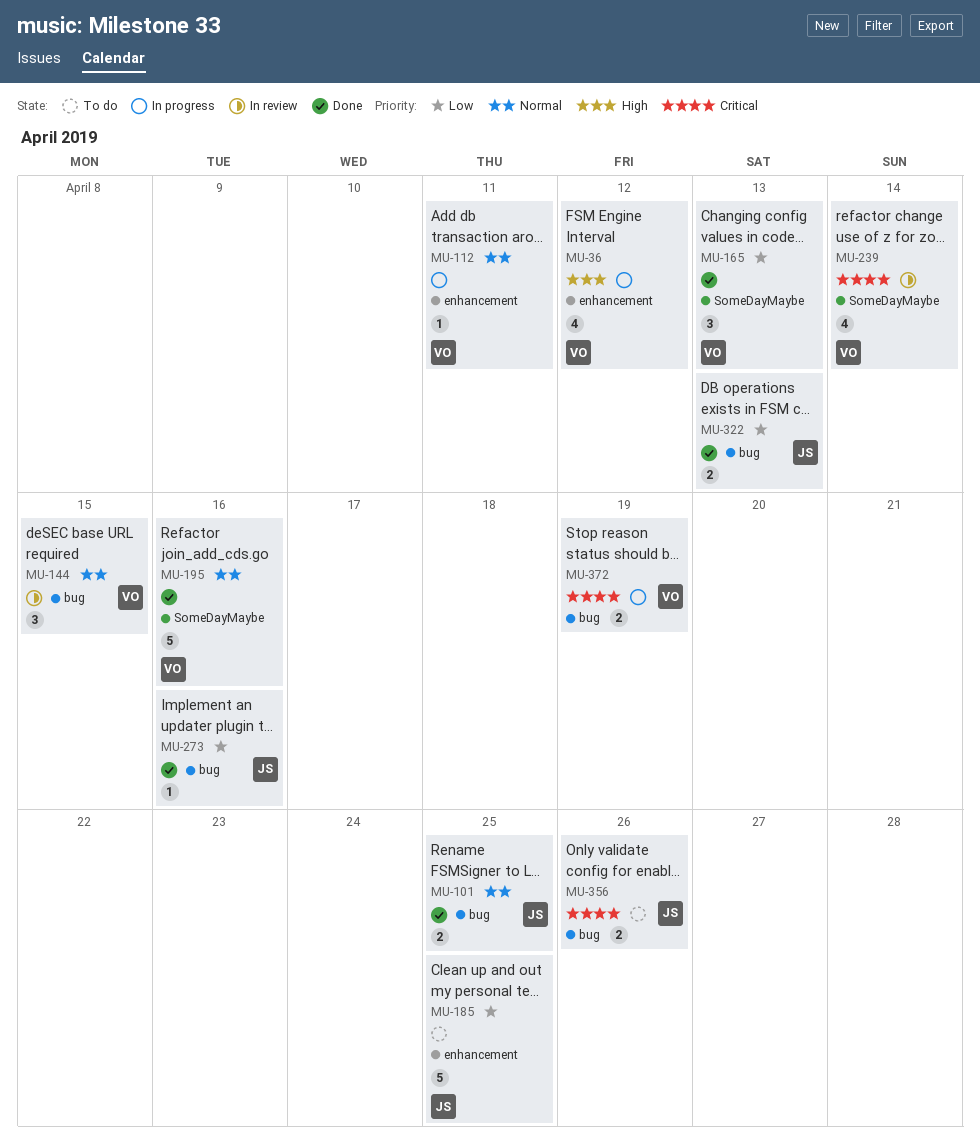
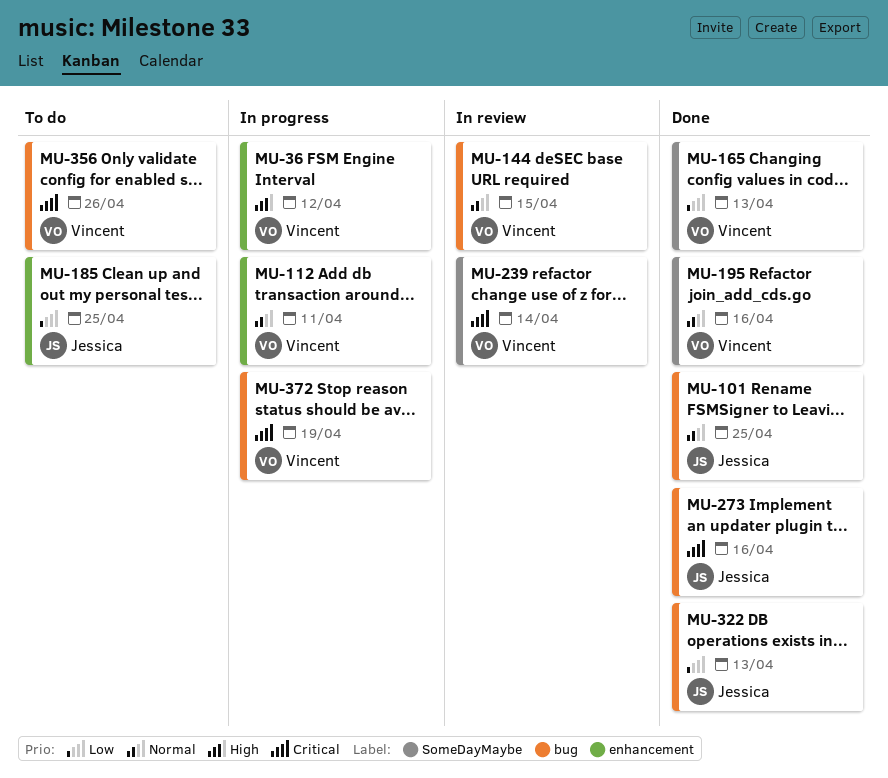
MU-273, priority: Low -> Critical
MU-356, owner: Jessica -> Vincent

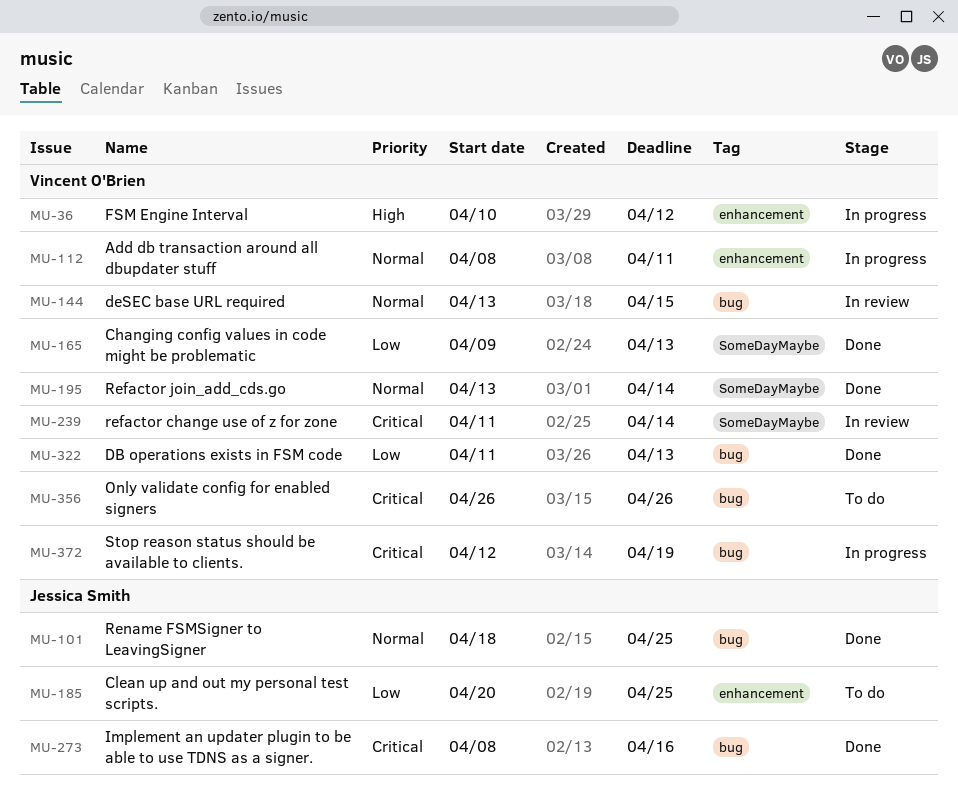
MU-195, due: Apr 16 -> Apr 14
MU-322, owner: Jessica Smith -> Vincent O'Brien

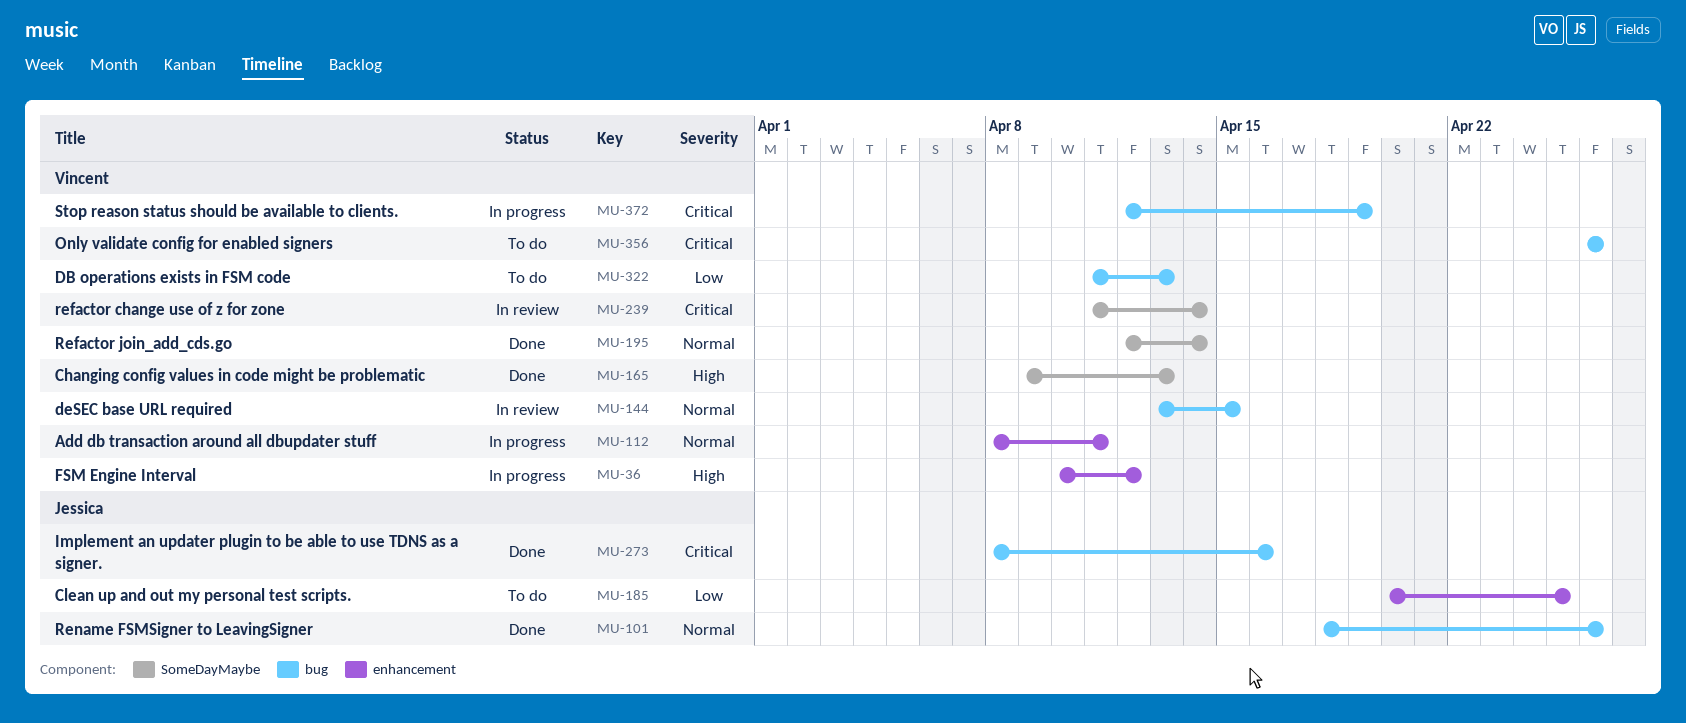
MU-101, due: Apr 25 -> Apr 26
MU-165, priority: Low -> High
MU-195, start: Apr 13 -> Apr 12
MU-322, status: Done -> To do

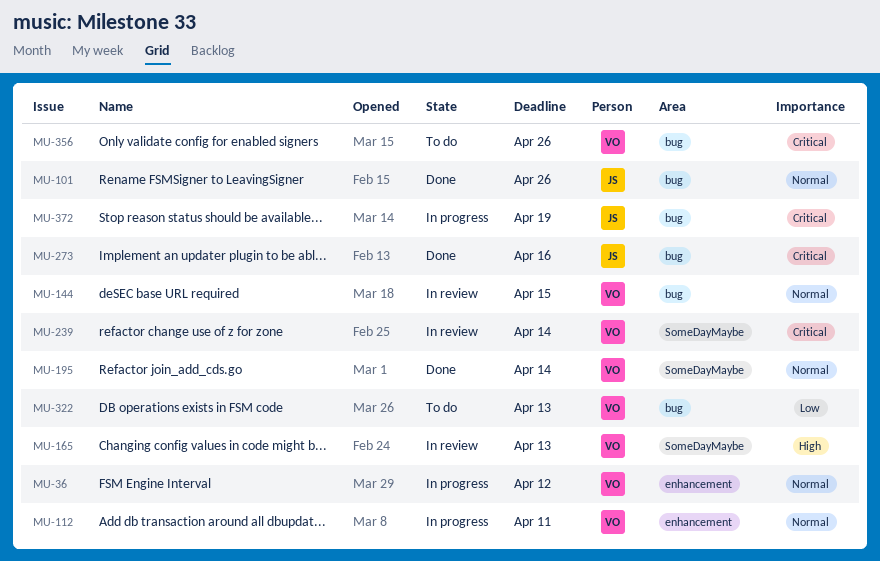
MU-36, priority: High -> Normal
MU-165, status: Done -> In review
MU-185: present -> none
MU-372, owner: Vincent -> Jessica

